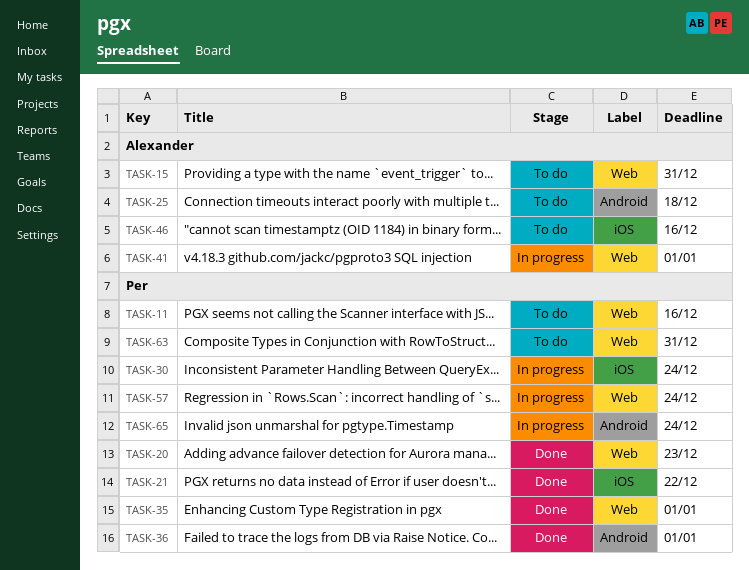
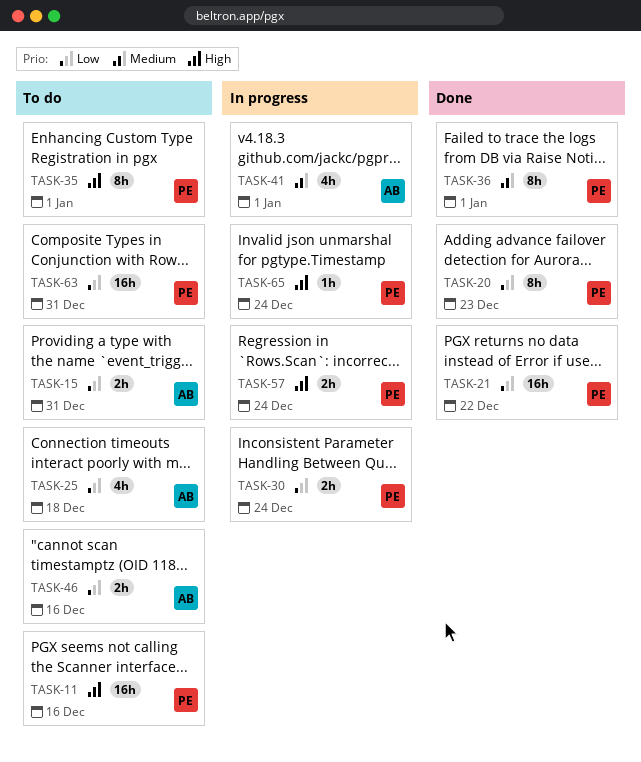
TASK-35, status: Done -> To do

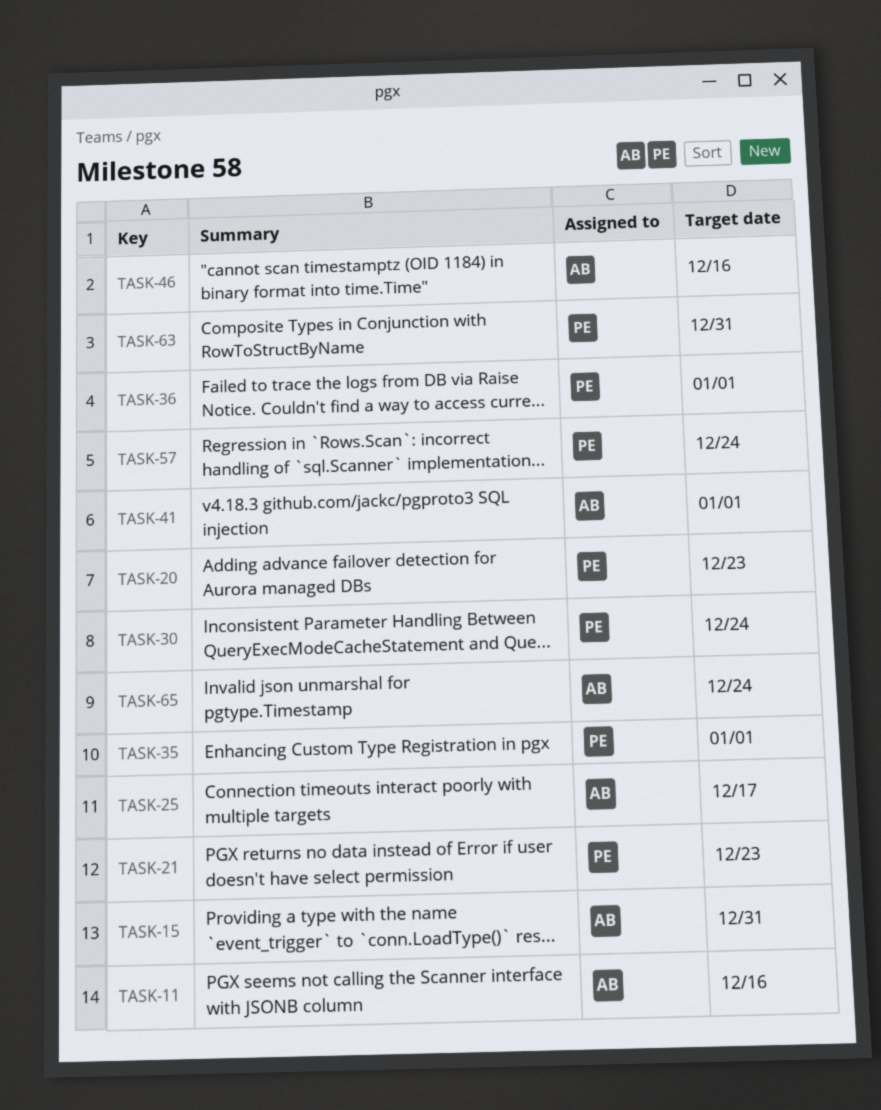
TASK-11, owner: PE -> AB
TASK-21, due: Dec 22 -> Dec 23
TASK-25, due: Dec 18 -> Dec 17
TASK-65, owner: PE -> AB

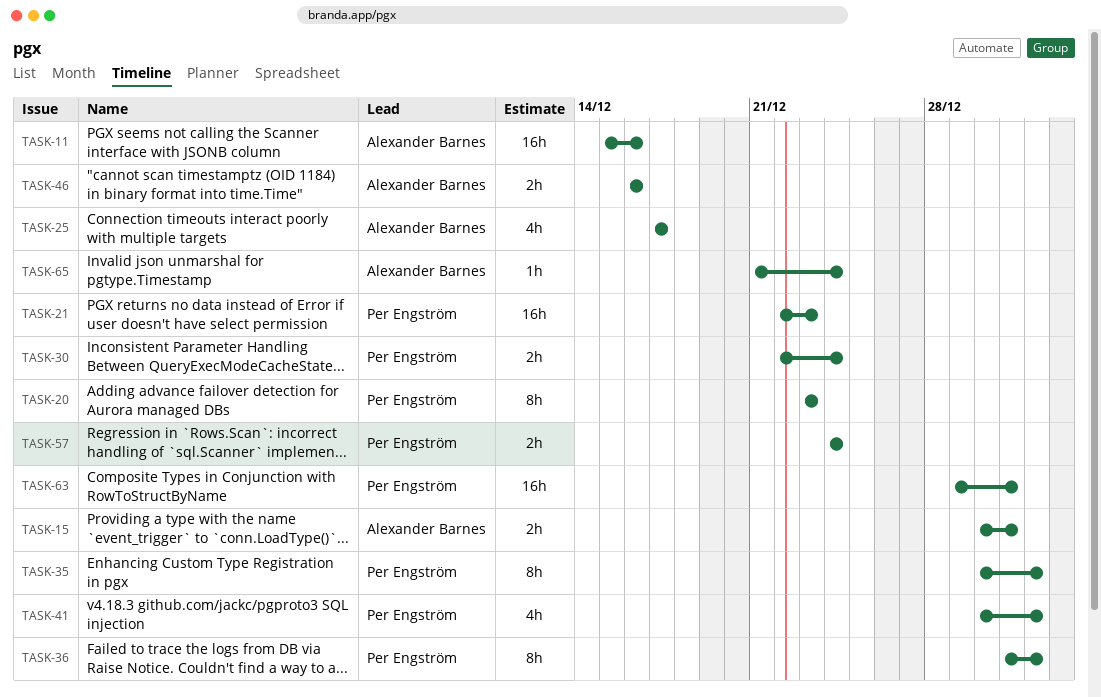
TASK-41, owner: Alexander Barnes -> Per Engström

